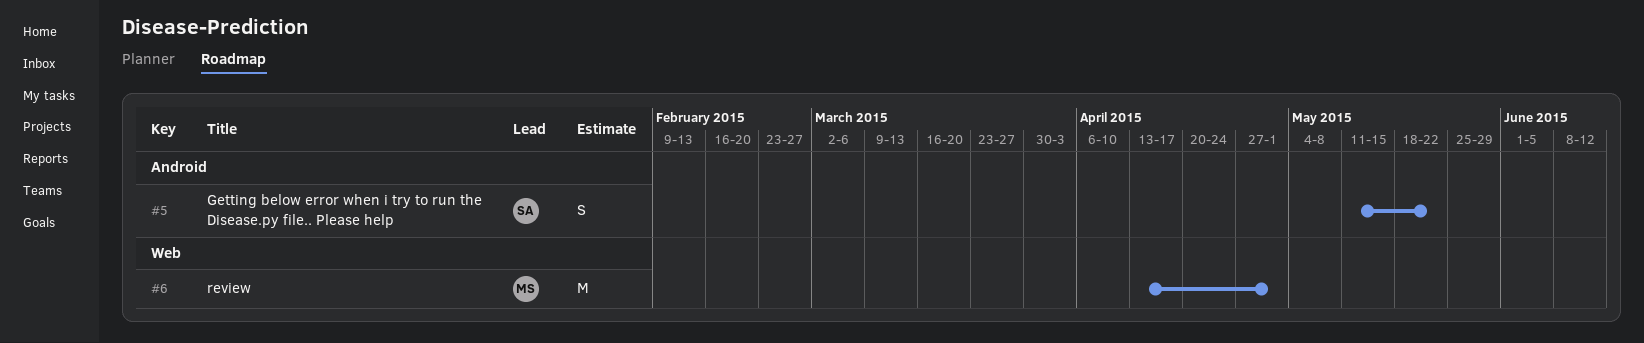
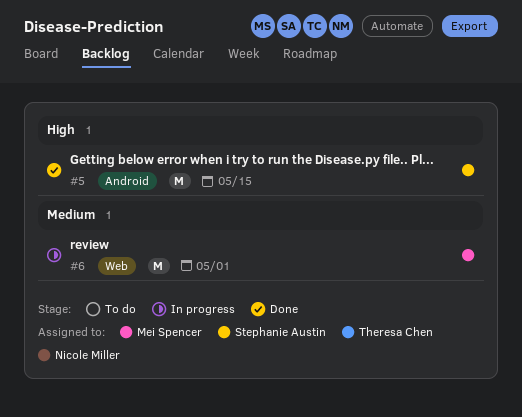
#5, estimate: S -> M
#5, due: May 22 -> May 15

